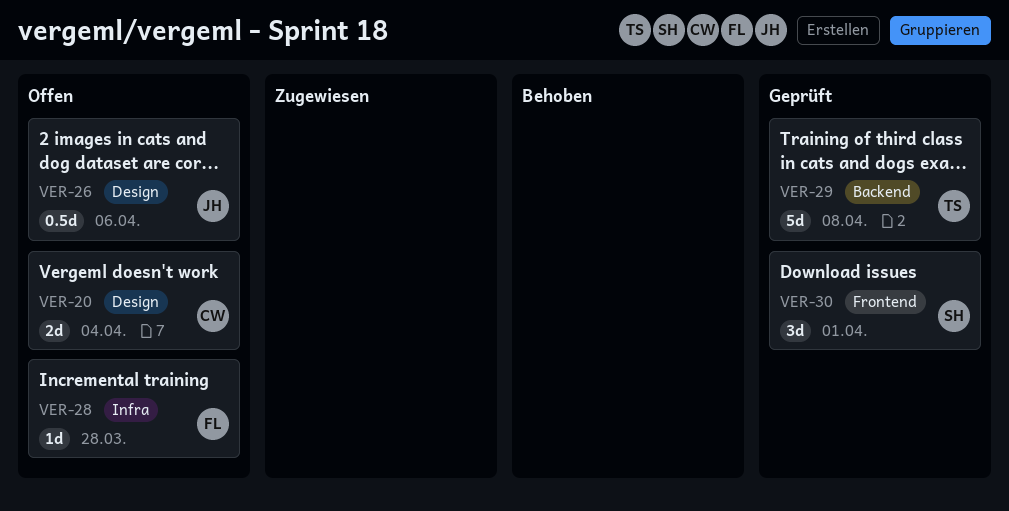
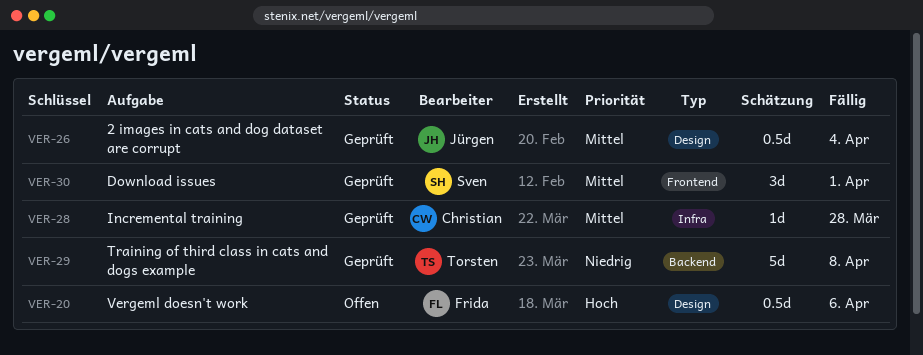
VER-20, owner: Christian -> Frida
VER-20, estimate: 2d -> 0.5d
VER-20, due: Apr 4 -> Apr 6
VER-26, status: Offen -> Geprüft
VER-26, due: Apr 6 -> Apr 4
VER-28, status: Offen -> Geprüft
VER-28, owner: Frida -> Christian

